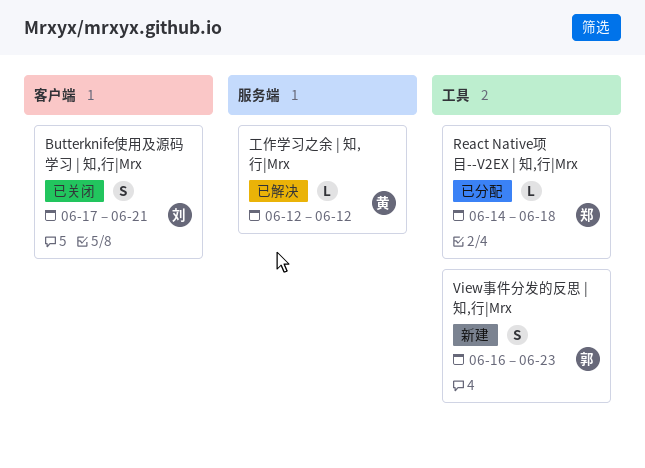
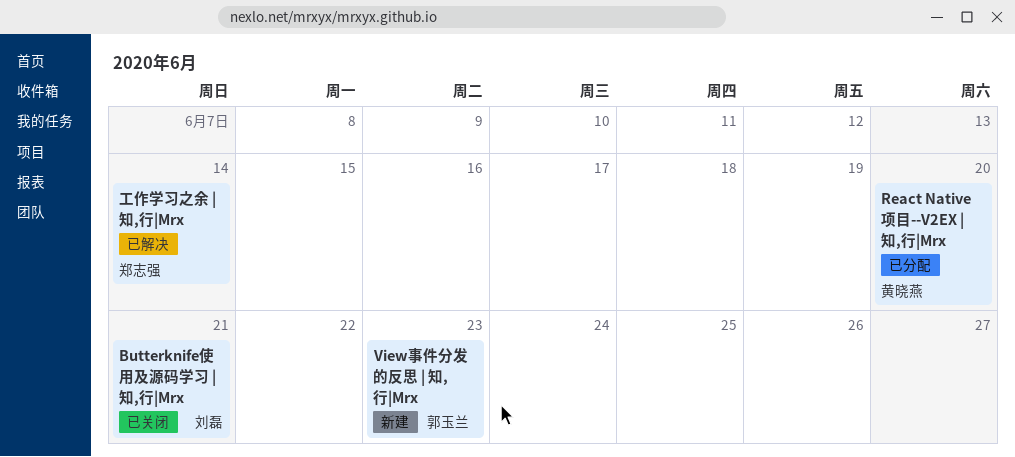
React Native项目--V2EX | 知,行|Mrx, owner: 郑志强 -> 黄晓燕
React Native项目--V2EX | 知,行|Mrx, due: Jun 18 -> Jun 20
工作学习之余 | 知,行|Mrx, owner: 黄晓燕 -> 郑志强
工作学习之余 | 知,行|Mrx, due: Jun 12 -> Jun 14

